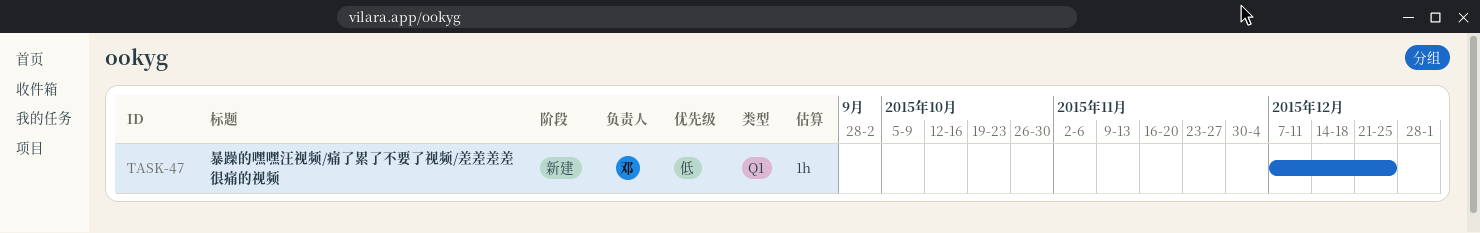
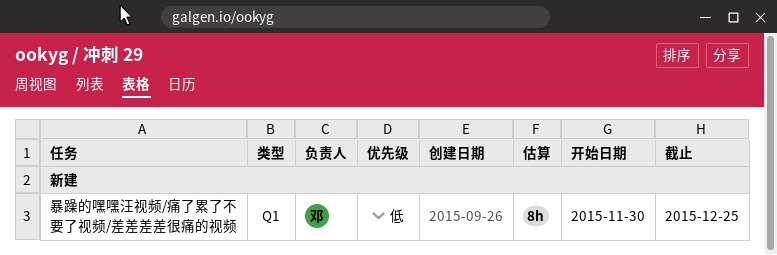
暴躁的嘿嘿汪视频/痛了累了不要了视频/差差差差很痛的视频, estimate: 1h -> 8h
暴躁的嘿嘿汪视频/痛了累了不要了视频/差差差差很痛的视频, start: Dec 7 -> Nov 30

